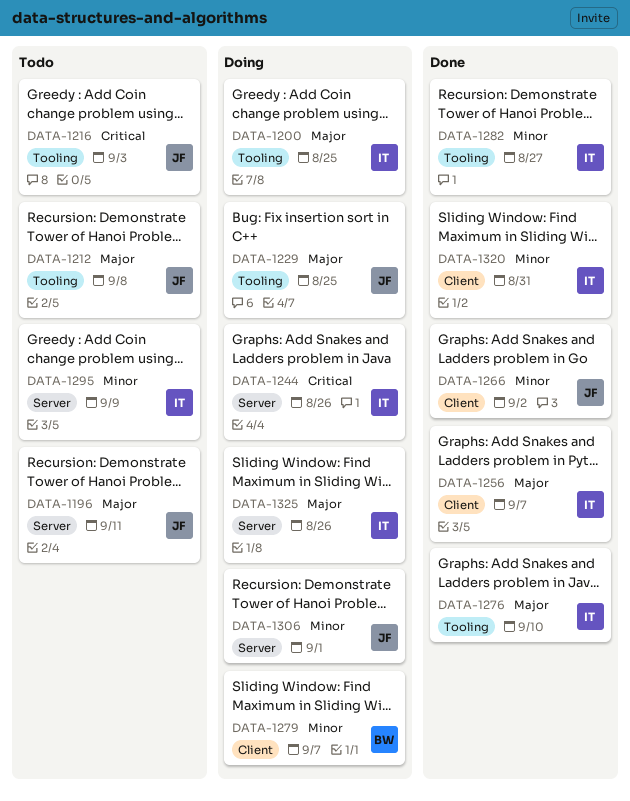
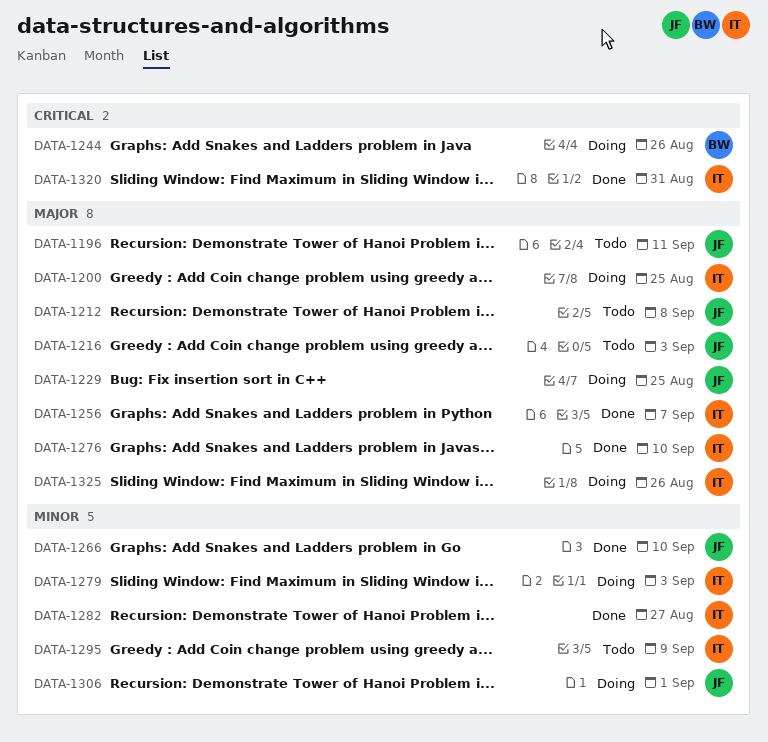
DATA-1216, priority: Critical -> Major
DATA-1244, owner: IT -> BW
DATA-1266, due: Sep 2 -> Sep 10
DATA-1279, owner: BW -> IT
DATA-1279, due: Sep 7 -> Sep 3
DATA-1320, priority: Minor -> Critical

